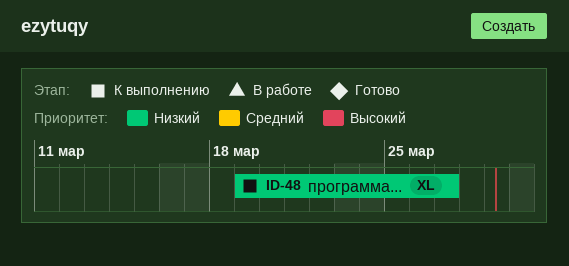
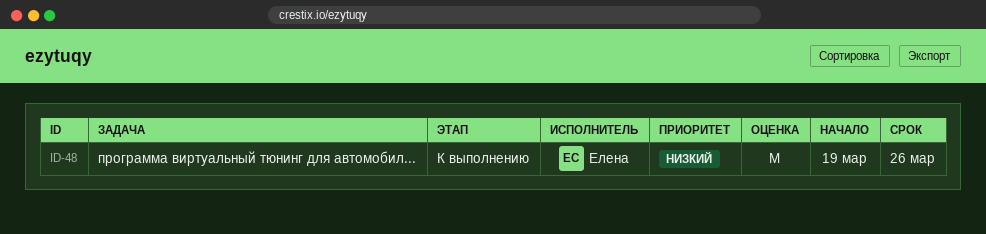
ID-48, estimate: XL -> M
ID-48, due: Mar 27 -> Mar 26

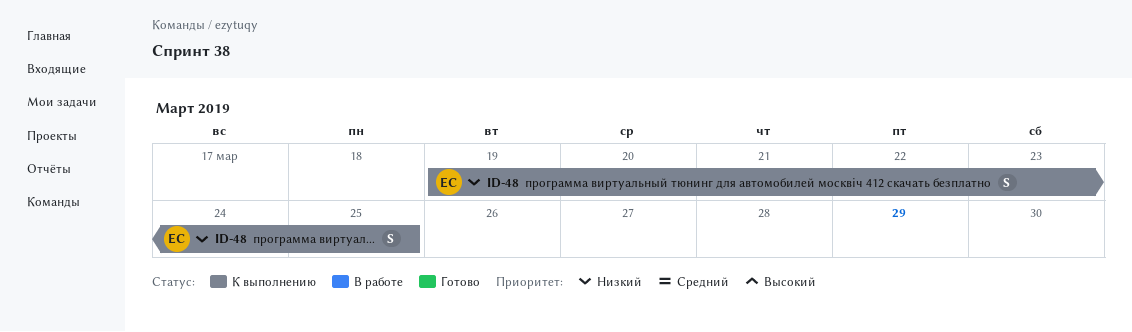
ID-48, estimate: M -> S
ID-48, due: Mar 26 -> Mar 25

